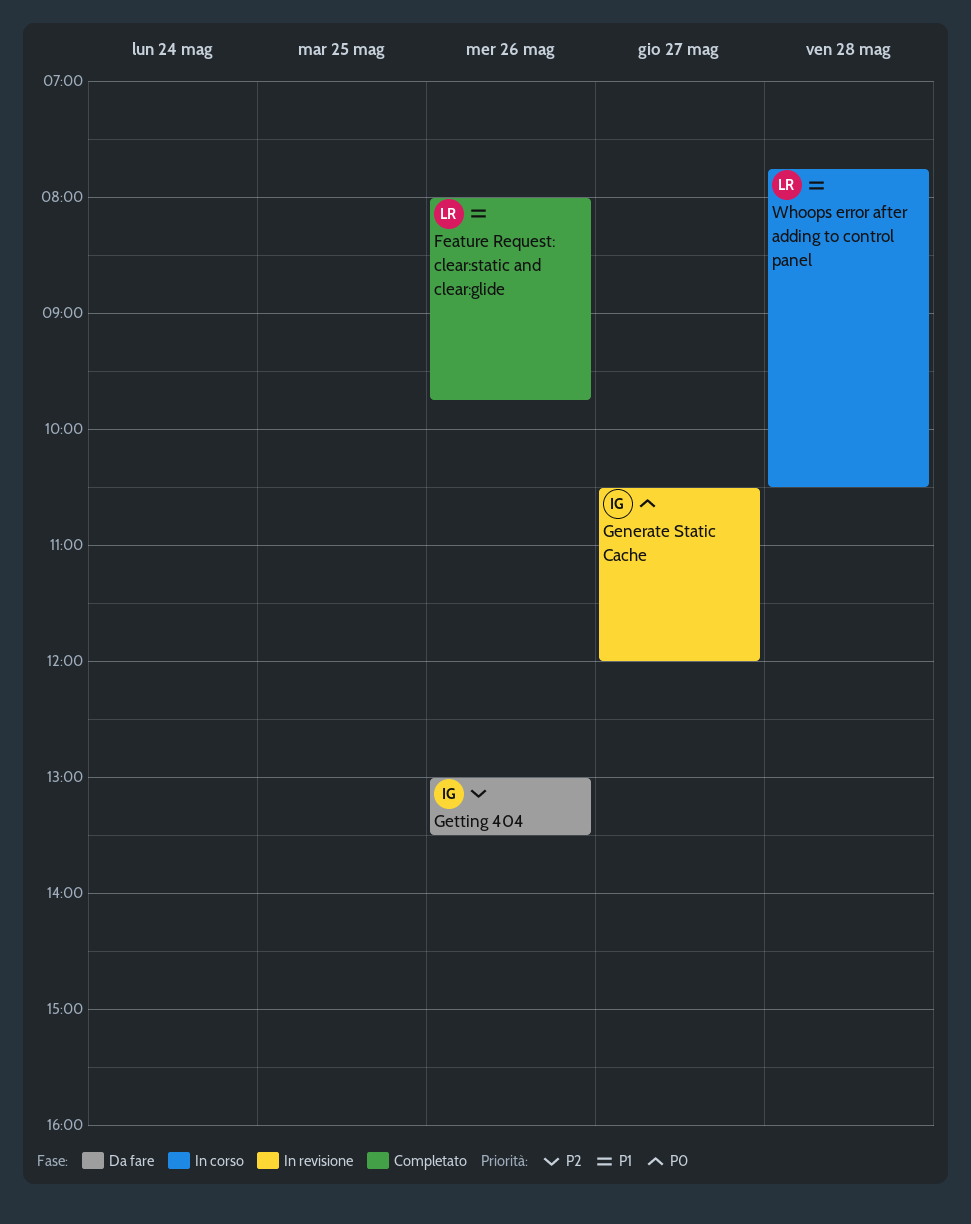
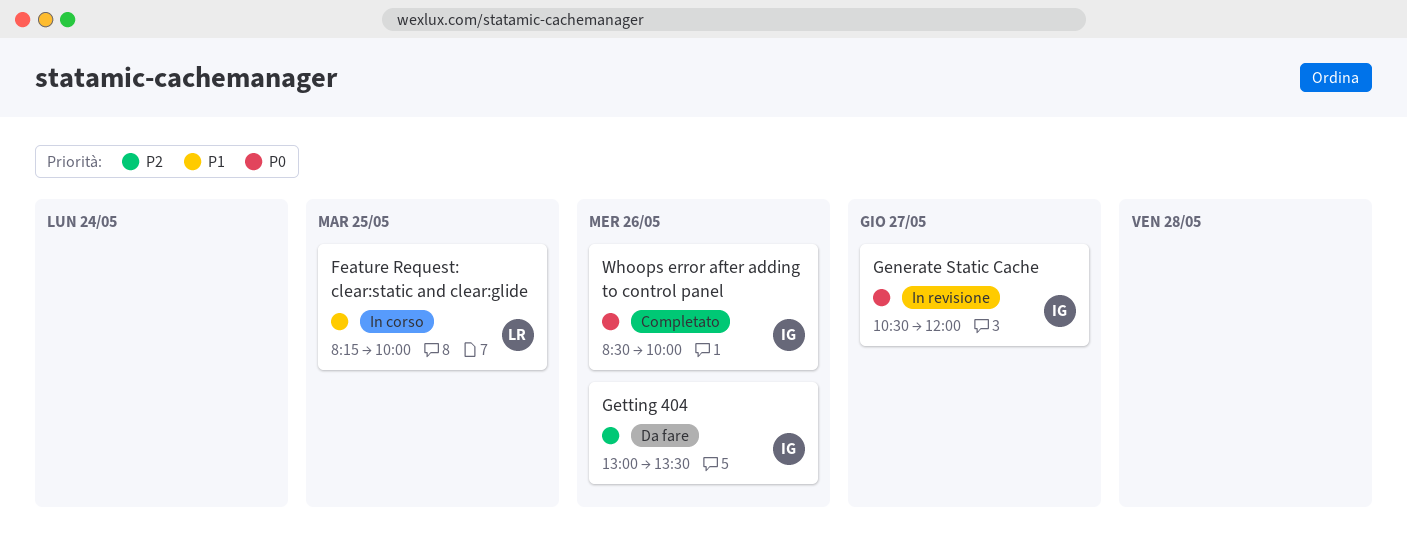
Feature Request: clear:static and clear:glide, status: Completato -> In corso
Feature Request: clear:static and clear:glide, day: May 26 -> May 25
Feature Request: clear:static and clear:glide, begins: 08:00 -> 08:15
Feature Request: clear:static and clear:glide, ends: 09:45 -> 10:00
Whoops error after adding to control panel, status: In corso -> Completato
Whoops error after adding to control panel, owner: LR -> IG
Whoops error after adding to control panel, priority: P1 -> P0
Whoops error after adding to control panel, day: May 28 -> May 26
Whoops error after adding to control panel, begins: 07:45 -> 08:30
Whoops error after adding to control panel, ends: 10:30 -> 10:00

